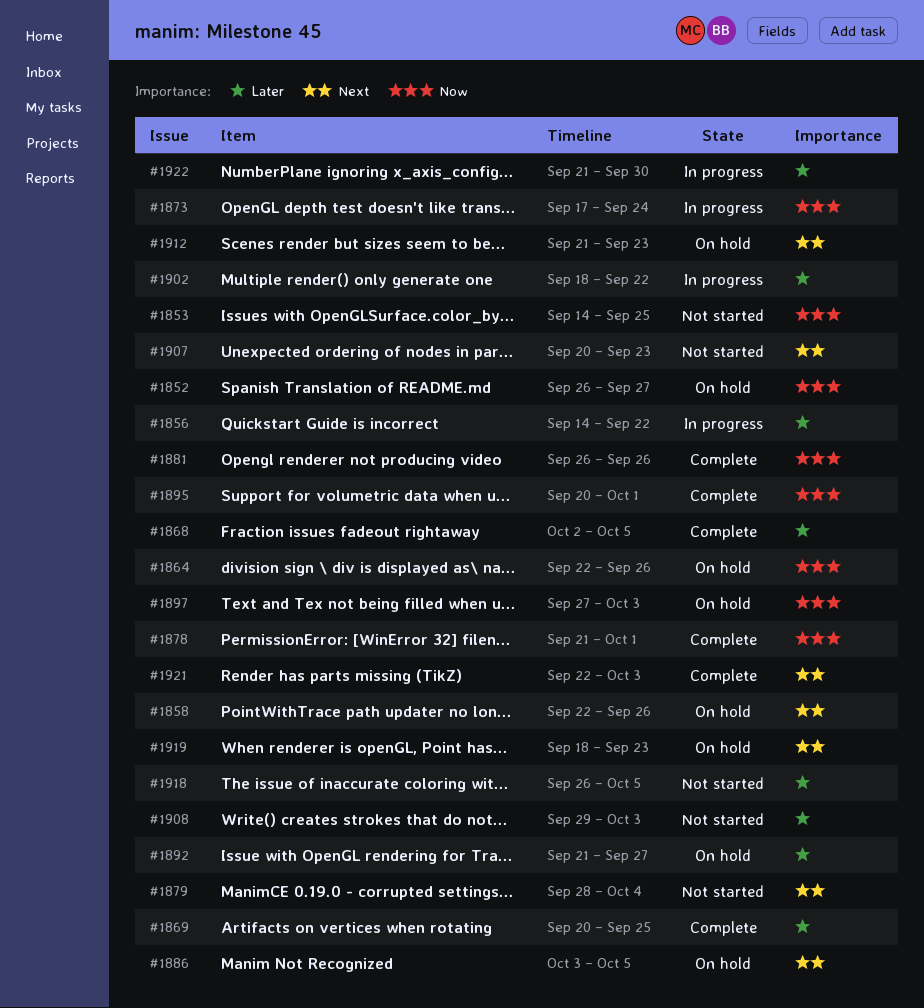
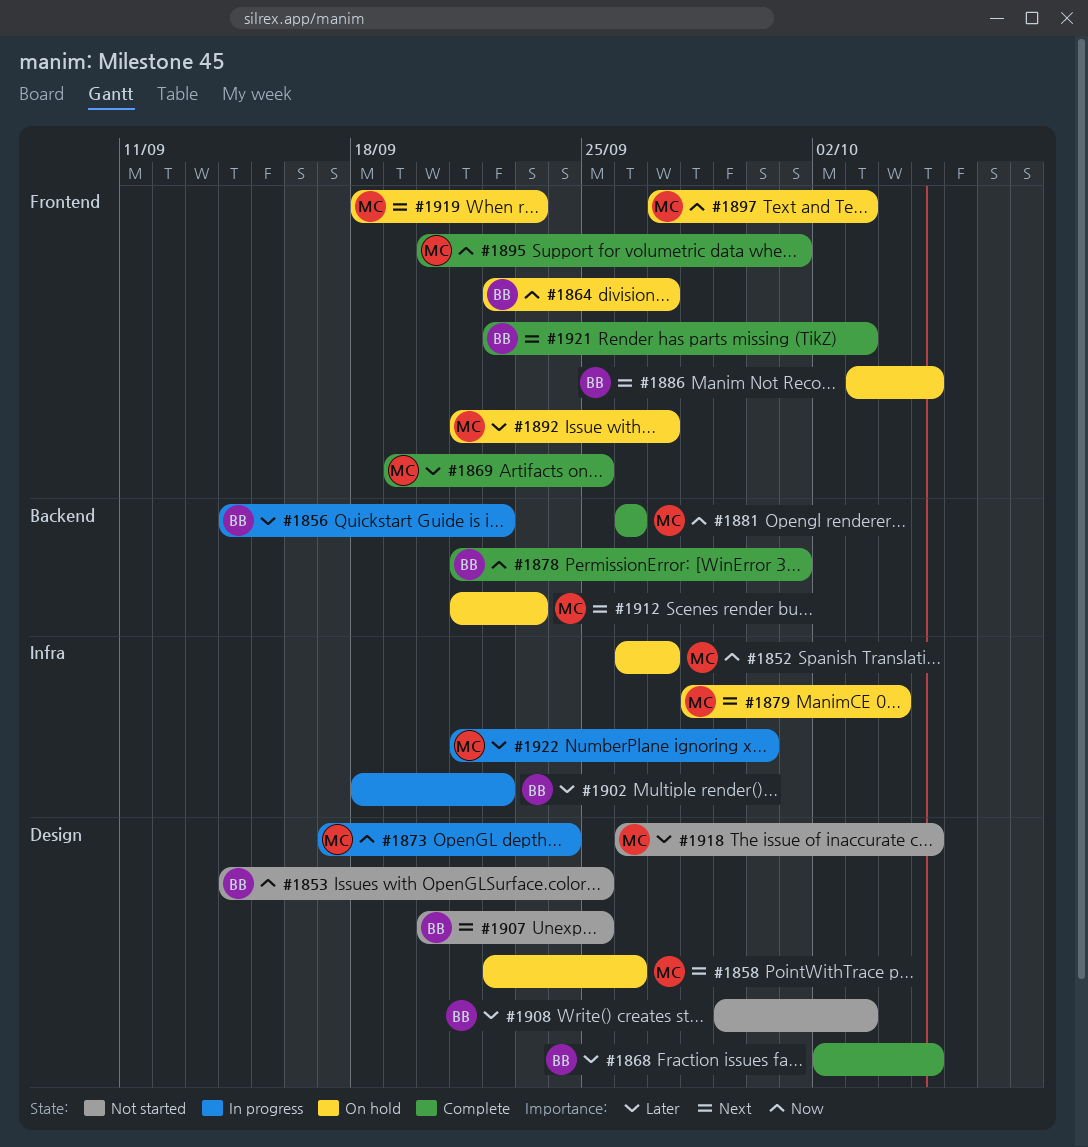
#1864, due: Sep 26 -> Sep 27
#1869, start: Sep 20 -> Sep 19
#1879, status: Not started -> On hold
#1907, due: Sep 23 -> Sep 25

